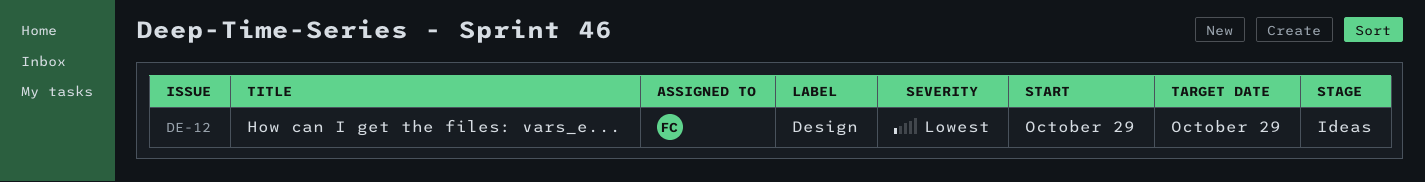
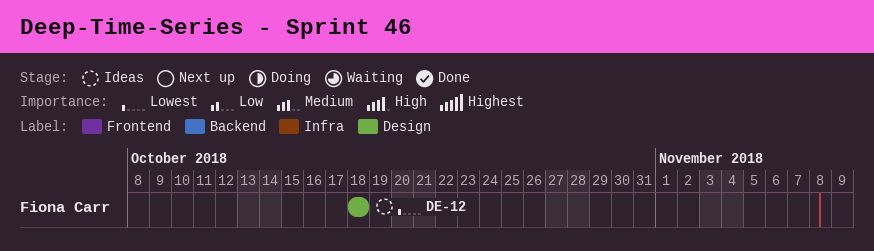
DE-12, start: Oct 29 -> Oct 18
DE-12, due: Oct 29 -> Oct 18

